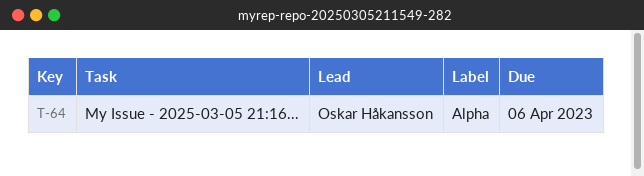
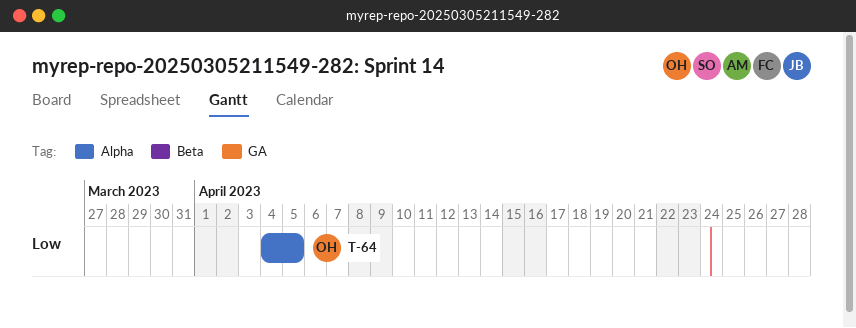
T-64, due: Apr 6 -> Apr 5

